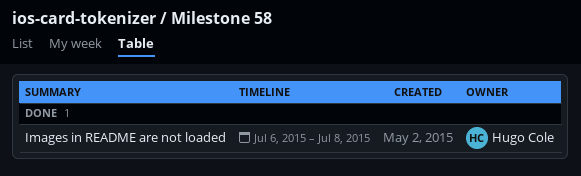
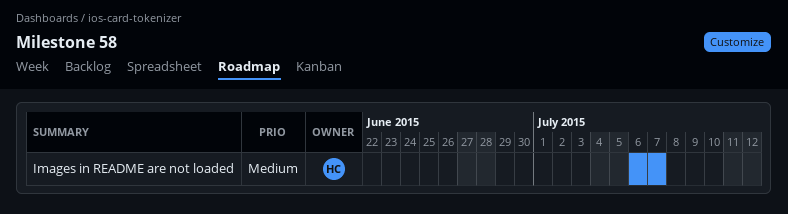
Images in README are not loaded, due: Jul 8 -> Jul 7

